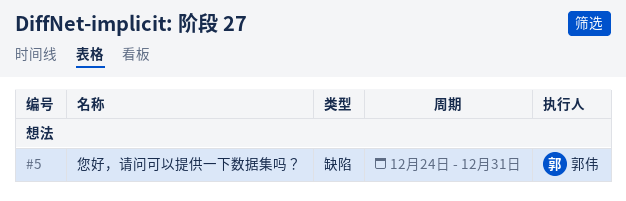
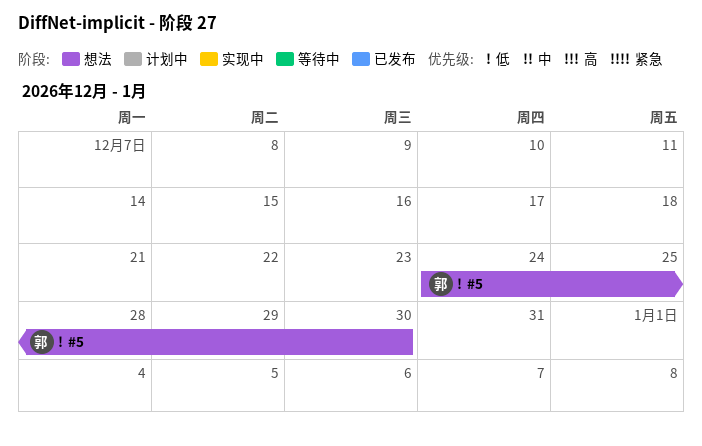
#5, due: Dec 31 -> Dec 30

